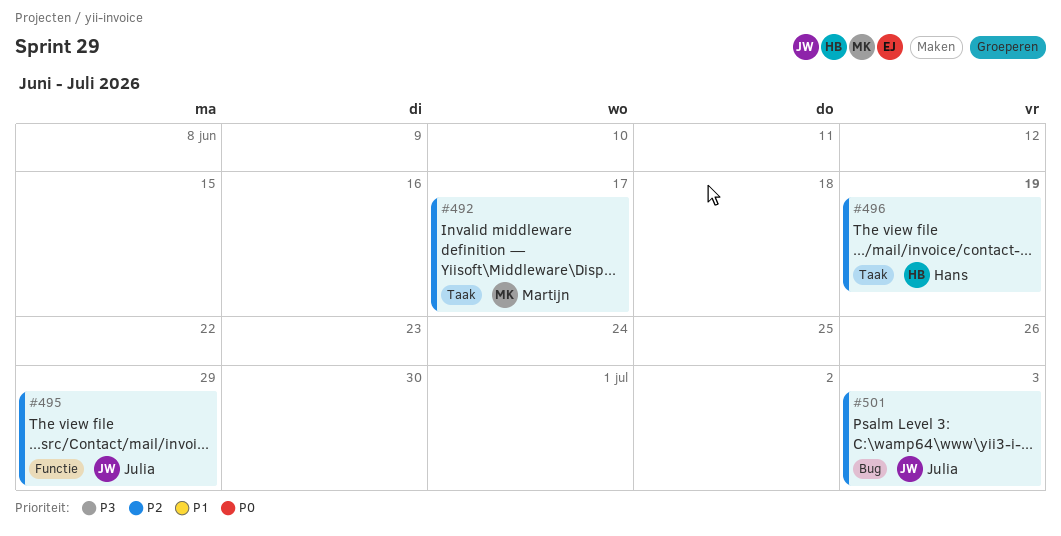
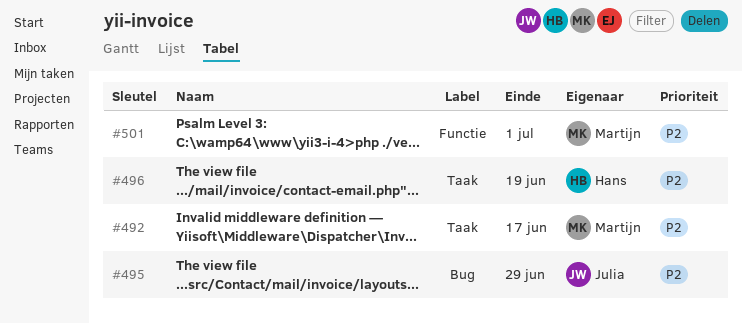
#495, label: Functie -> Bug
#501, owner: Julia -> Martijn
#501, label: Bug -> Functie
#501, due: Jul 3 -> Jul 1

